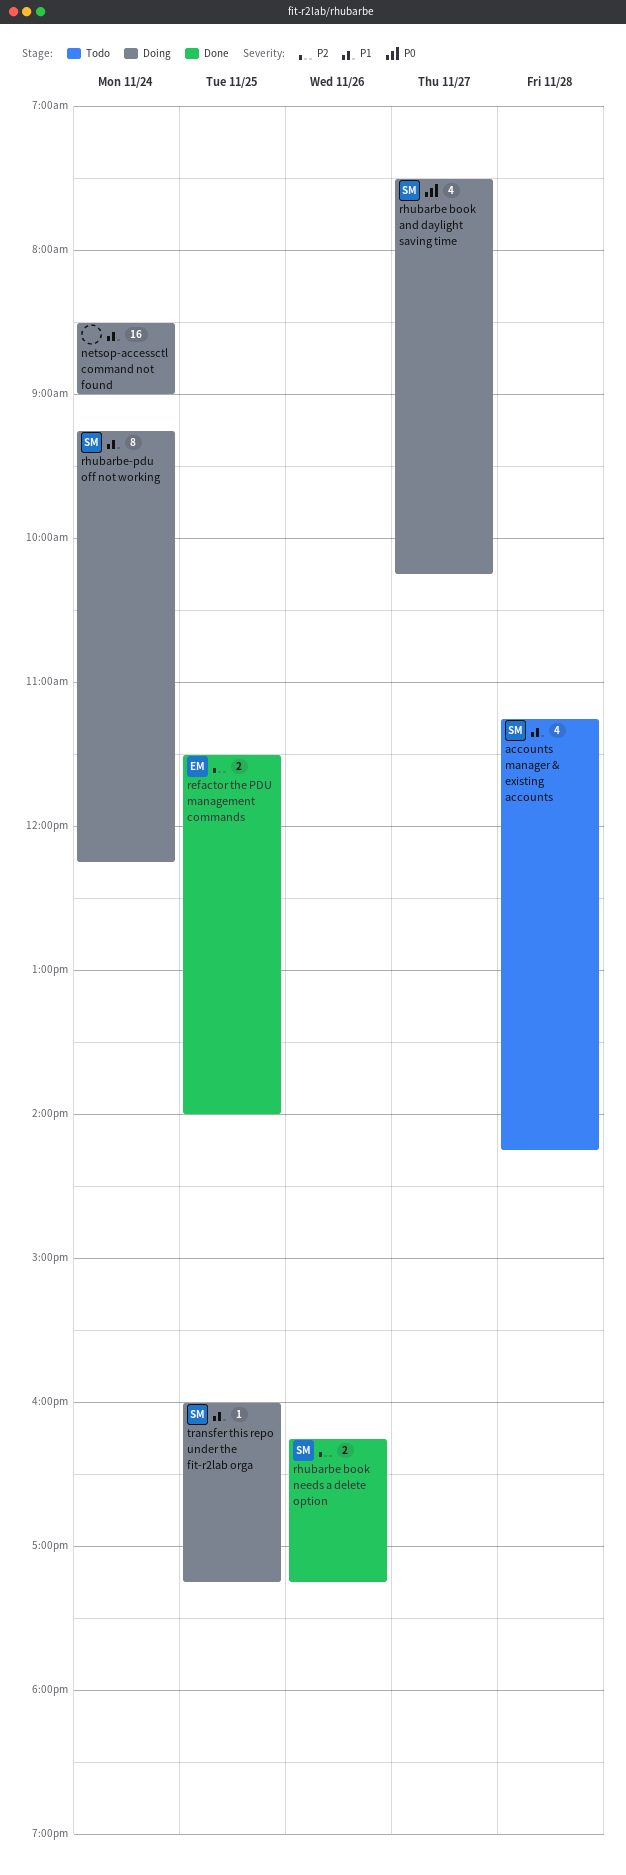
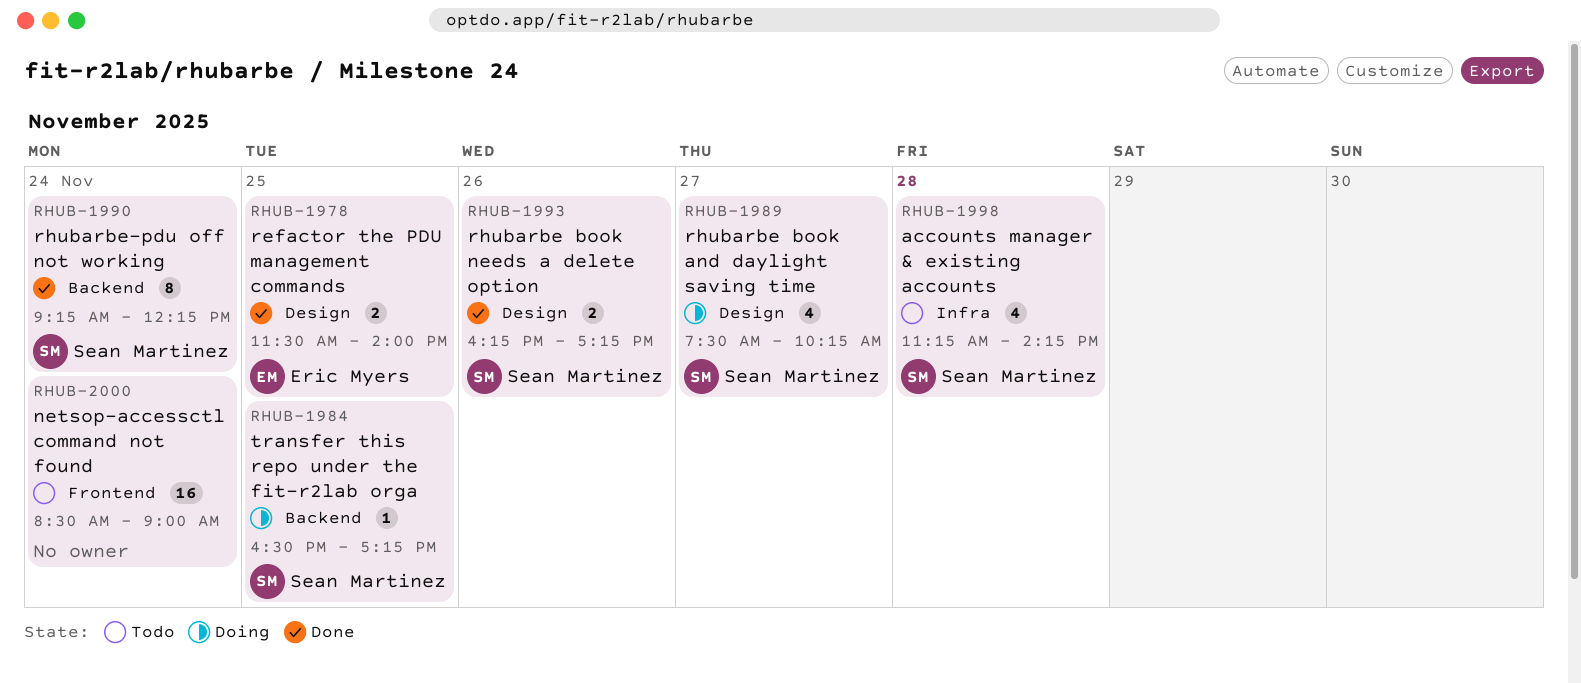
netsop-accessctl command not found, status: Doing -> Todo
rhubarbe-pdu off not working, status: Doing -> Done
transfer this repo under the fit-r2lab orga, begins: 16:00 -> 16:30

